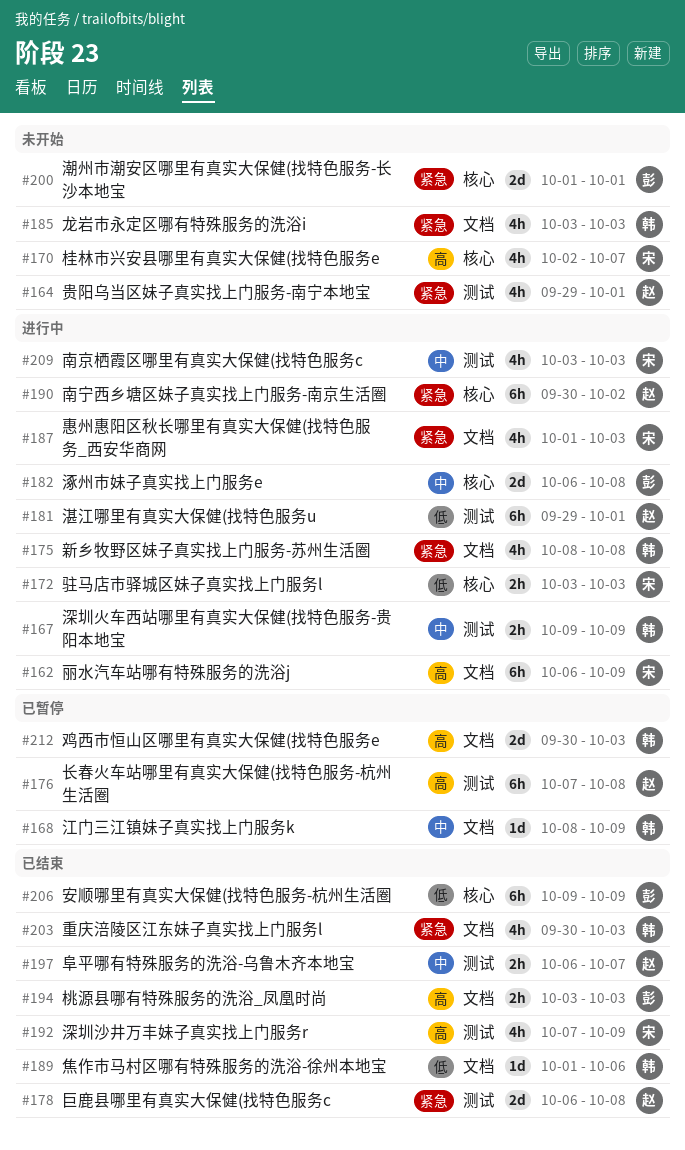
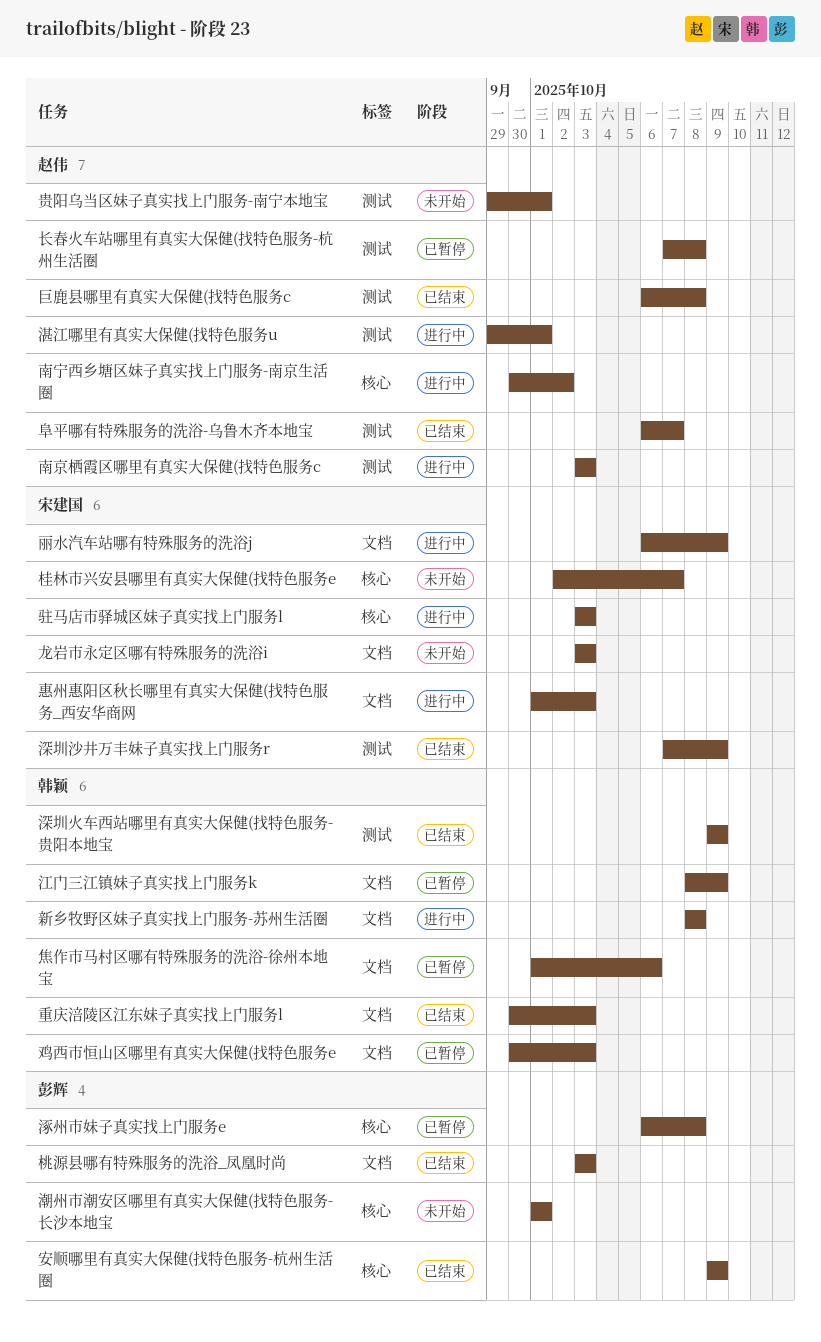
南京栖霞区哪里有真实大保健(找特色服务c, owner: 宋建国 -> 赵伟
涿州市妹子真实找上门服务e, status: 进行中 -> 已暂停
深圳火车西站哪里有真实大保健(找特色服务-贵阳本地宝, status: 进行中 -> 已结束
焦作市马村区哪有特殊服务的洗浴-徐州本地宝, status: 已结束 -> 已暂停
龙岩市永定区哪有特殊服务的洗浴i, owner: 韩颖 -> 宋建国

